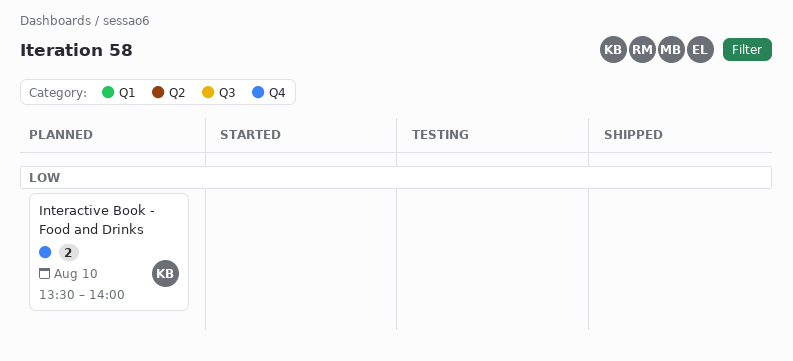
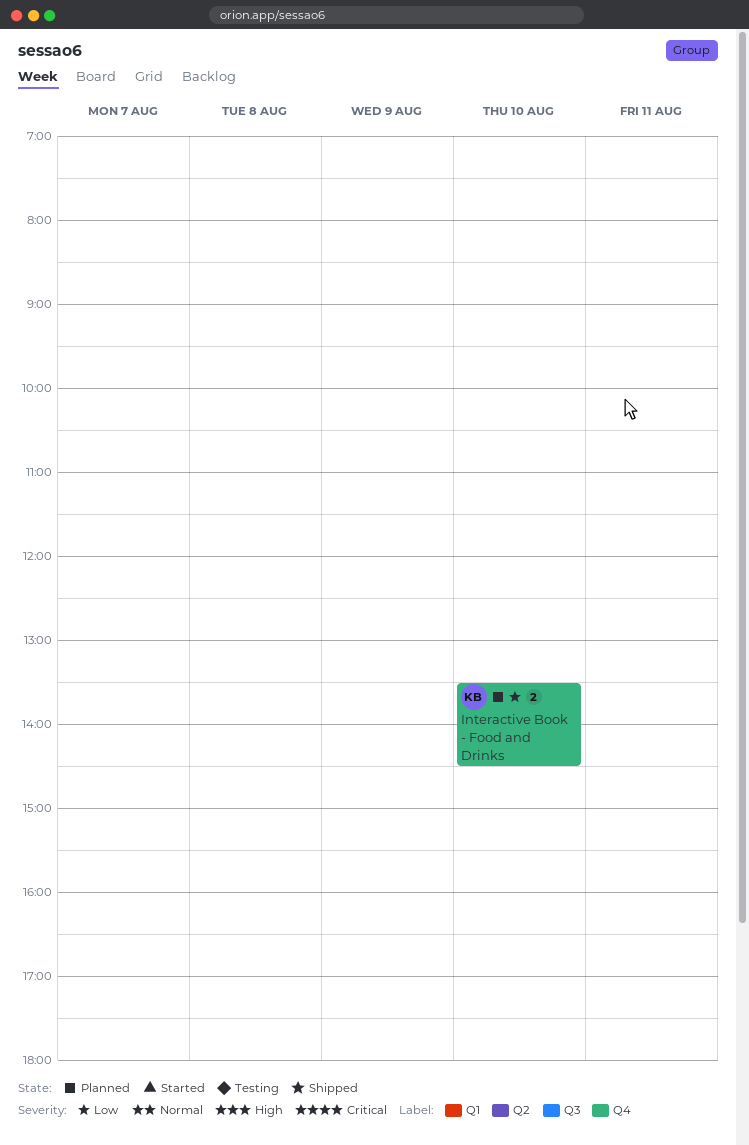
Interactive Book - Food and Drinks, ends: 14:00 -> 14:30

